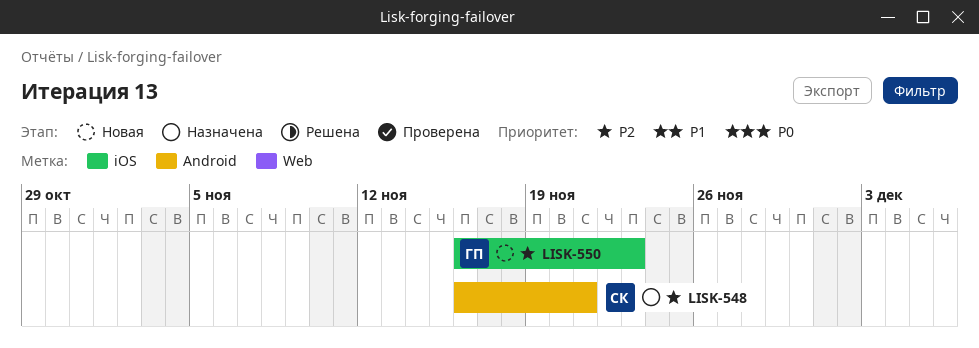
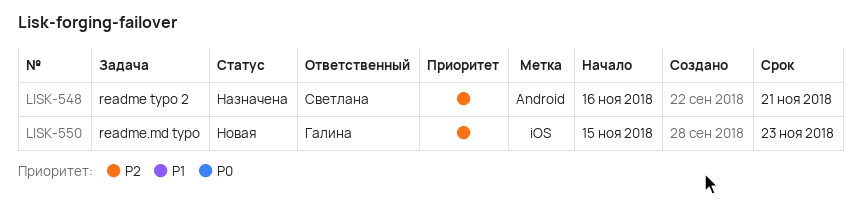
LISK-550, start: Nov 16 -> Nov 15

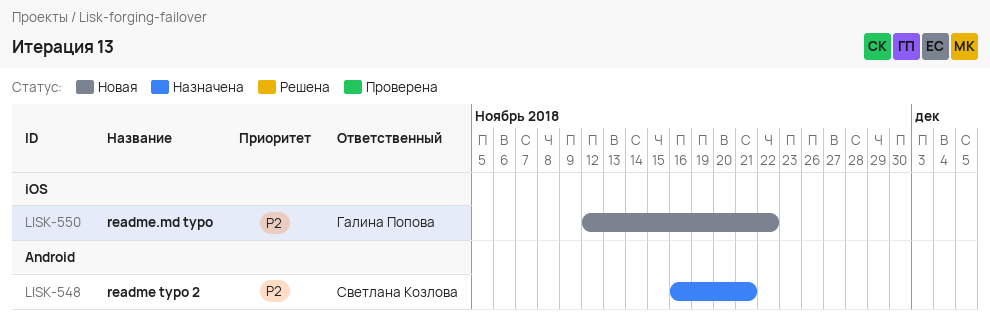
LISK-550, start: Nov 15 -> Nov 12
LISK-550, due: Nov 23 -> Nov 22

